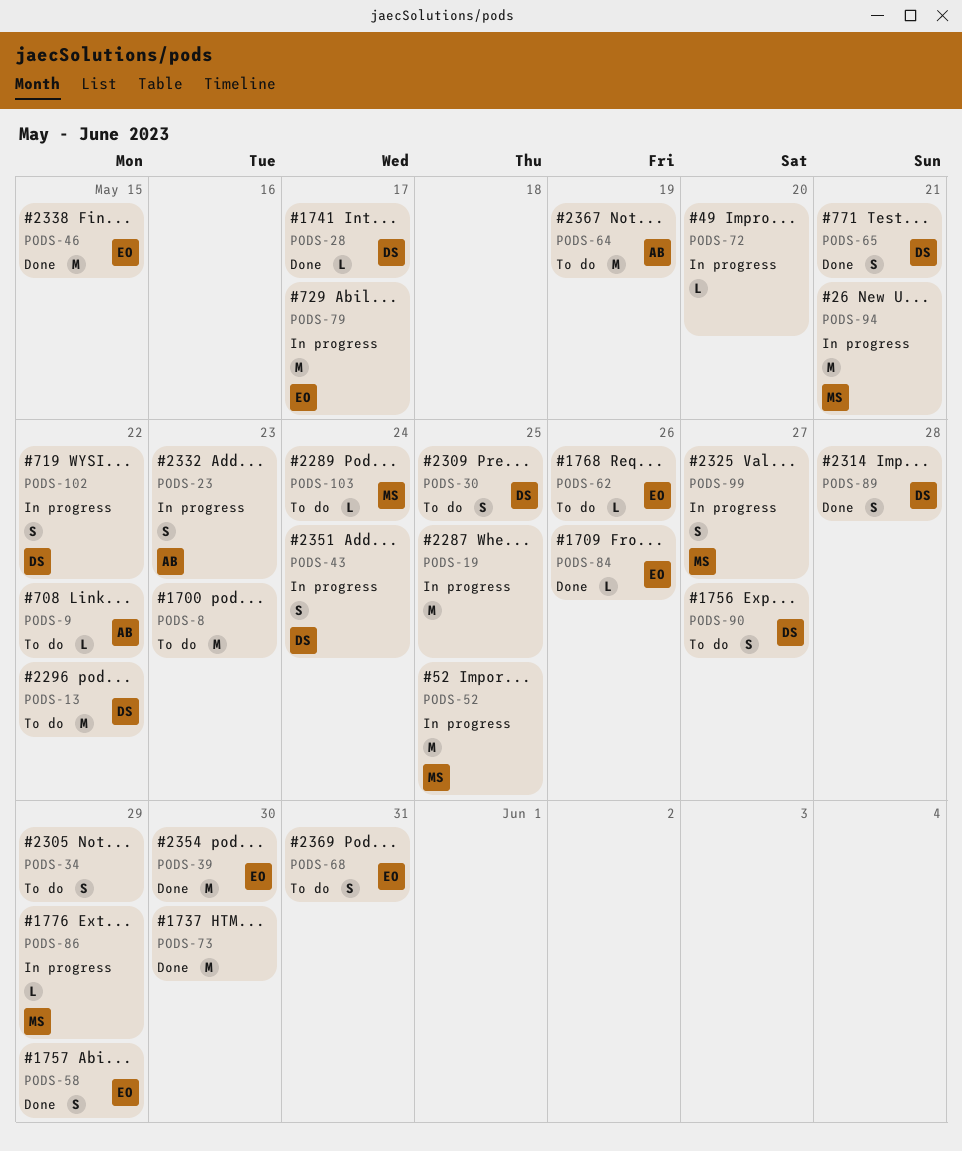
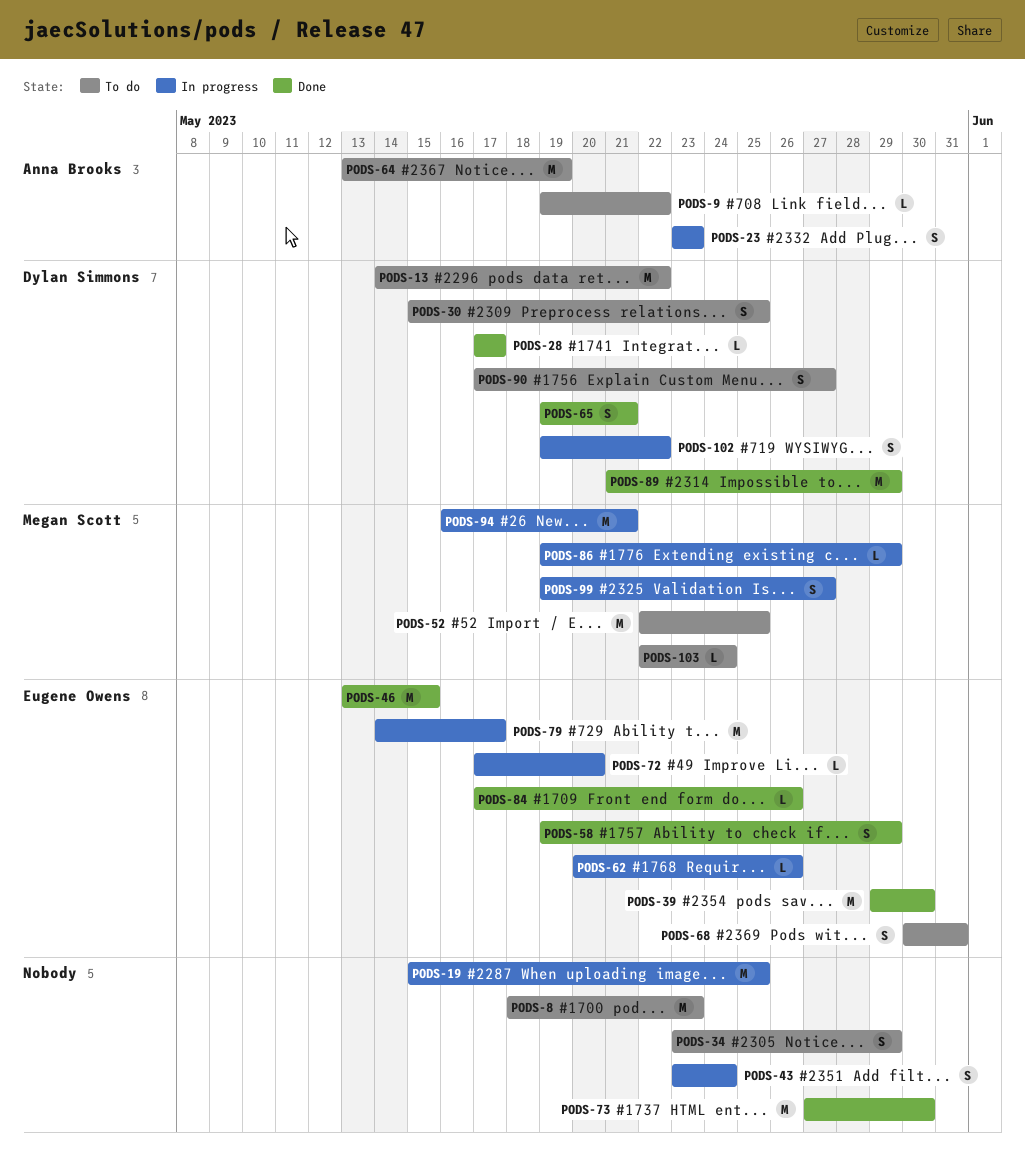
PODS-43, owner: Dylan Simmons -> none
PODS-52, status: In progress -> To do
PODS-62, status: To do -> In progress
PODS-72, owner: none -> Eugene Owens
PODS-89, estimate: S -> M
PODS-89, due: May 28 -> May 29

